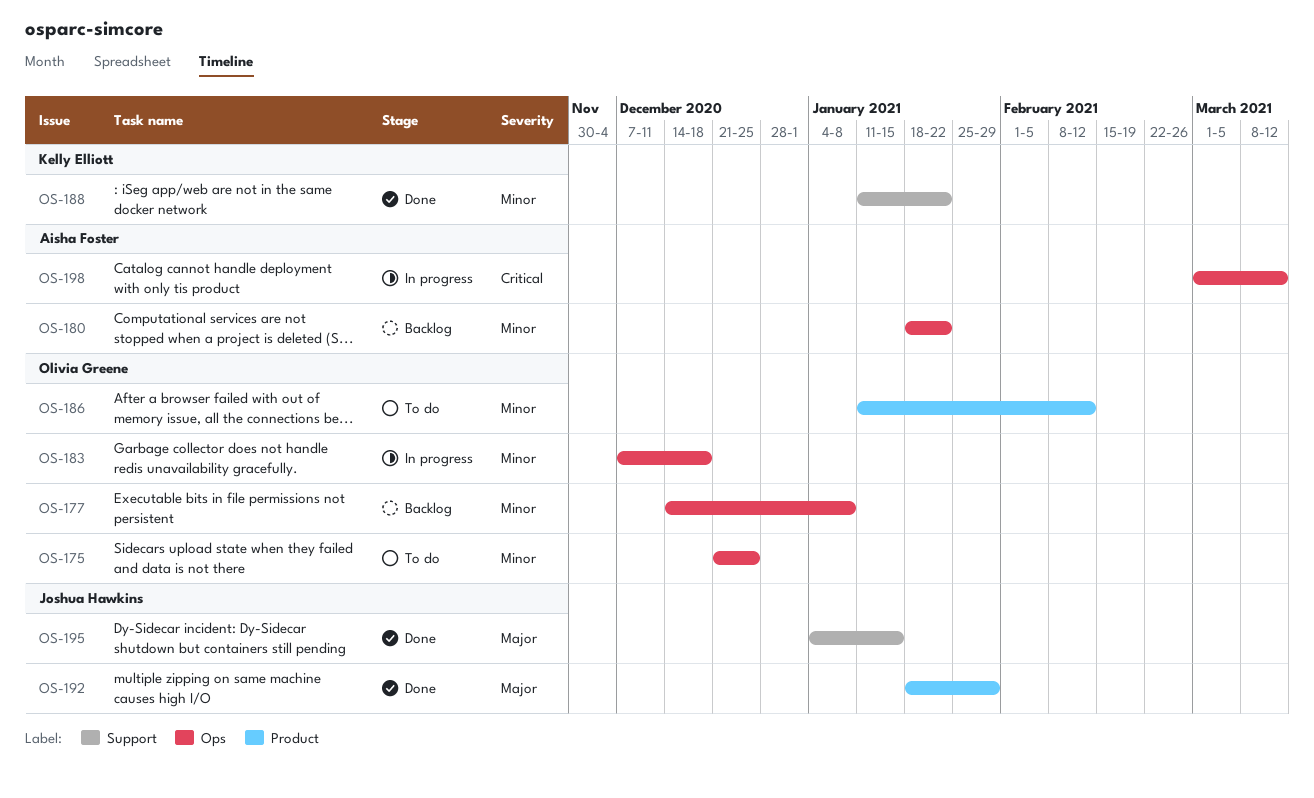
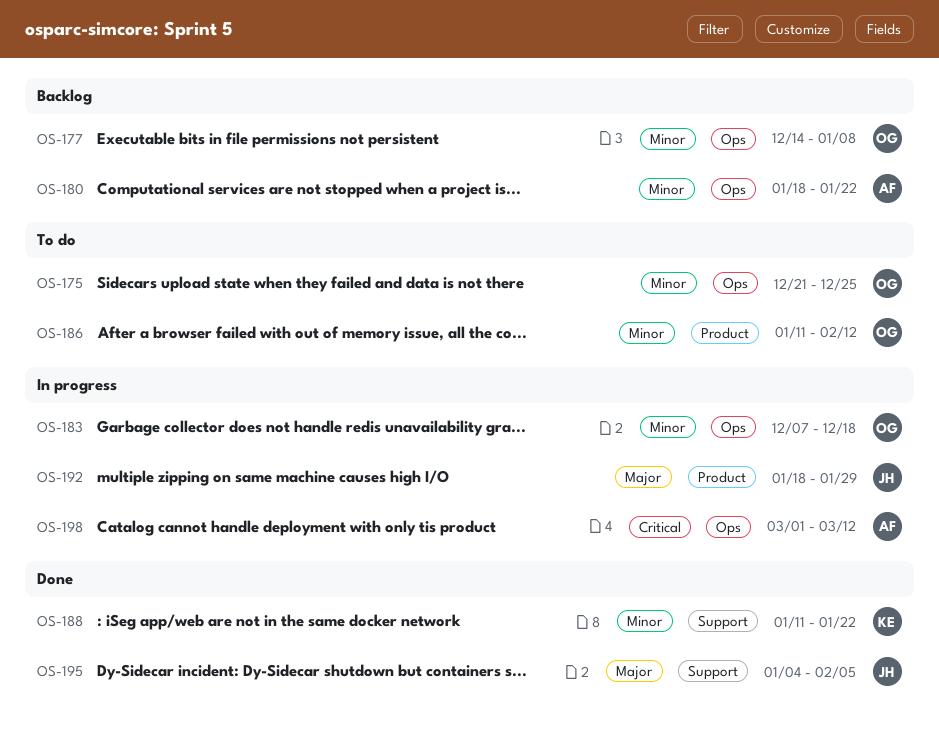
OS-192, status: Done -> In progress
OS-195, due: Jan 15 -> Feb 5

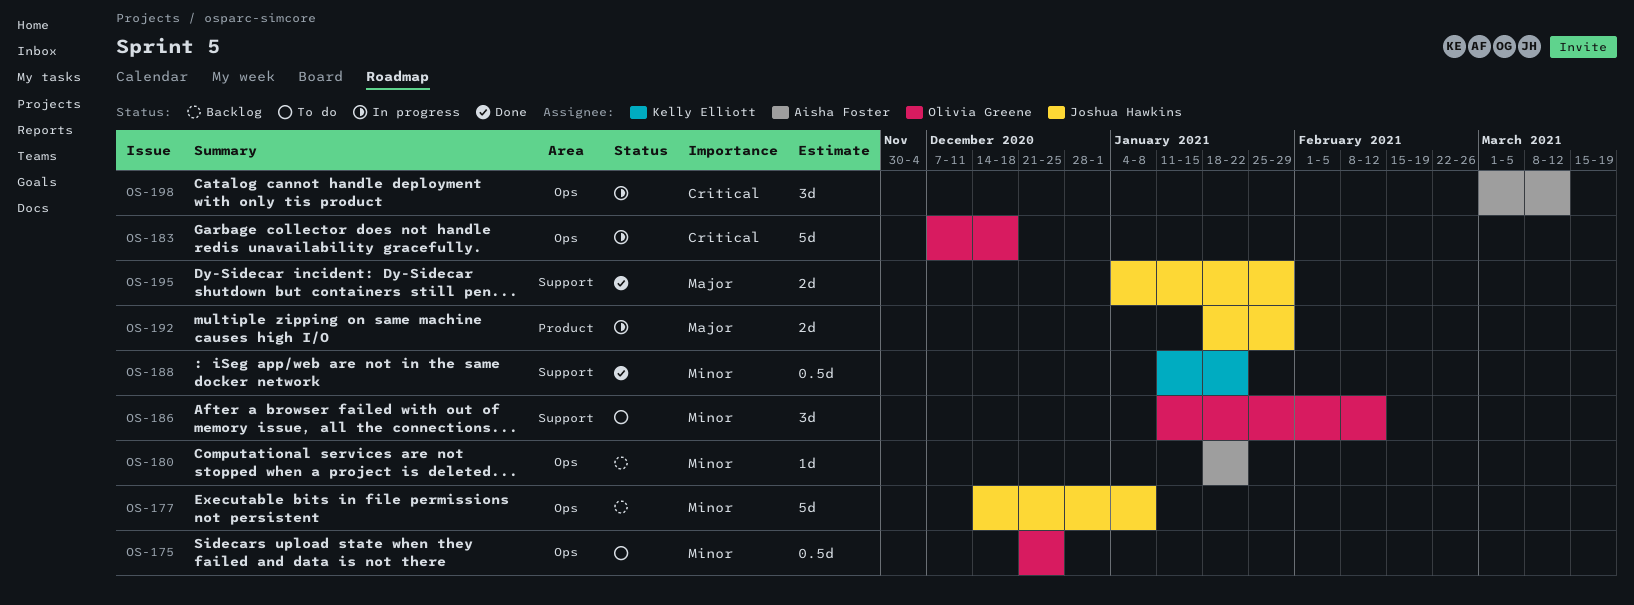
OS-177, owner: Olivia Greene -> Joshua Hawkins
OS-183, priority: Minor -> Critical
OS-186, label: Product -> Support
OS-195, due: Feb 5 -> Jan 29

